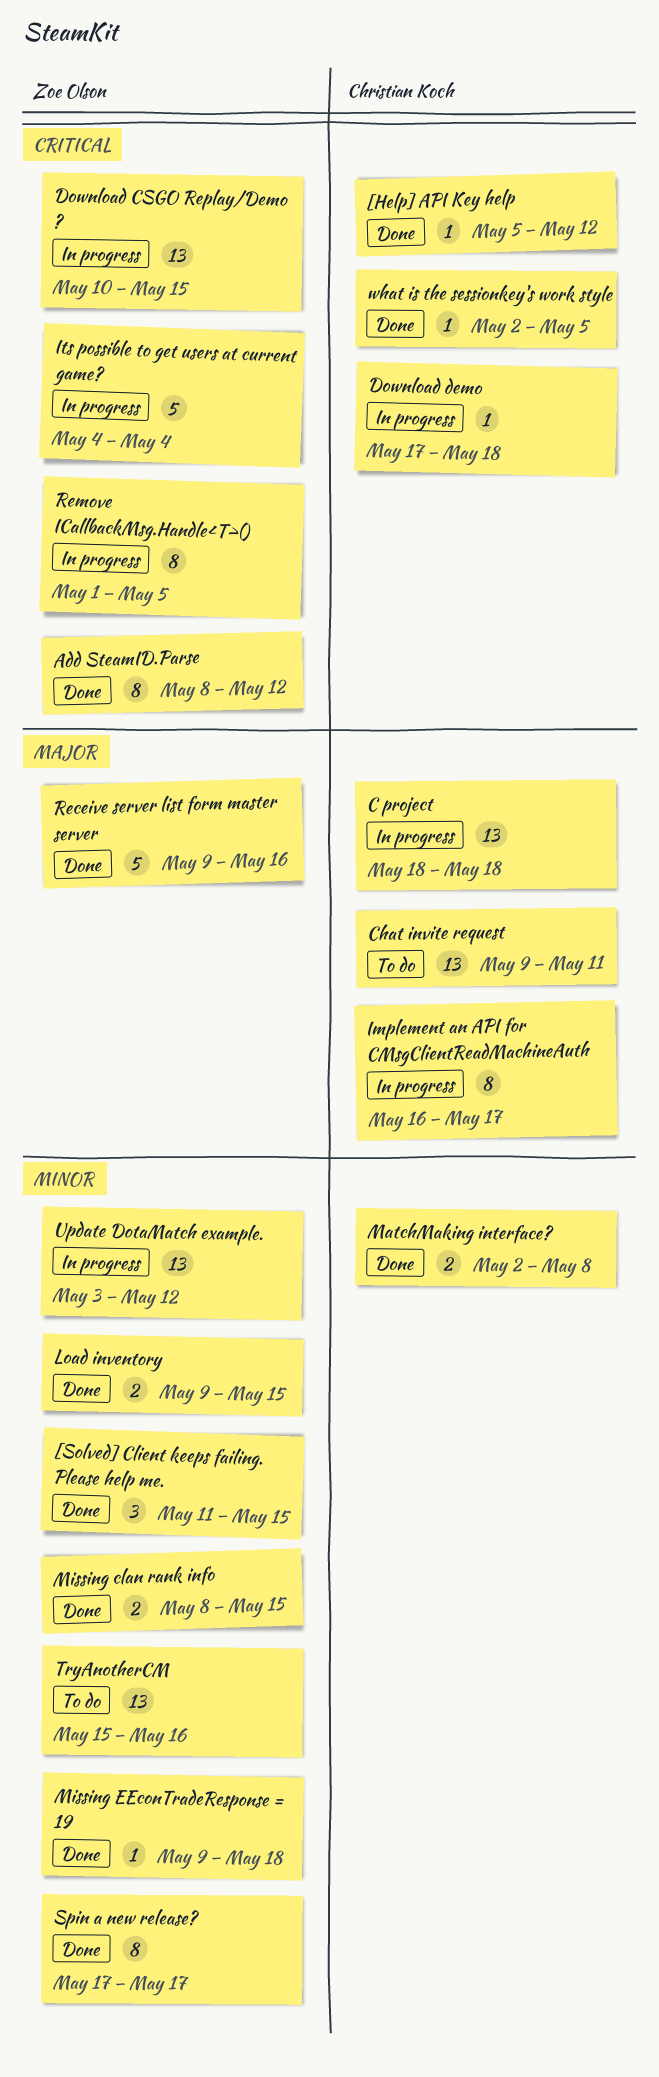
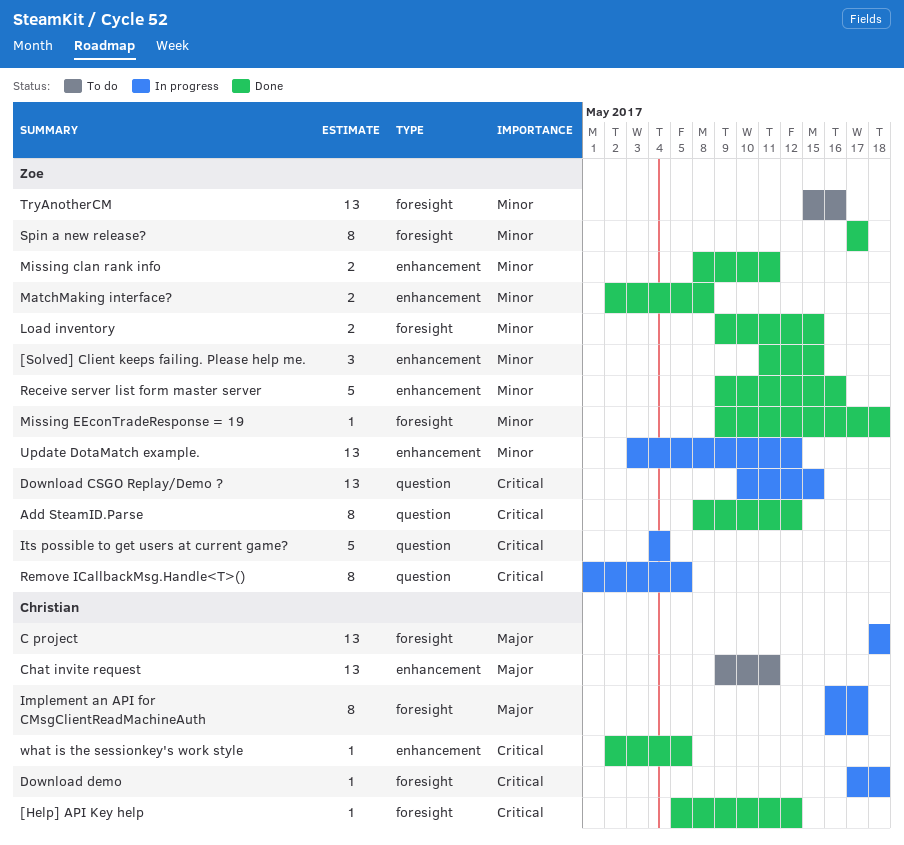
MatchMaking interface?, owner: Christian Koch -> Zoe Olson
Missing clan rank info, due: May 15 -> May 11
Receive server list form master server, priority: Major -> Minor

